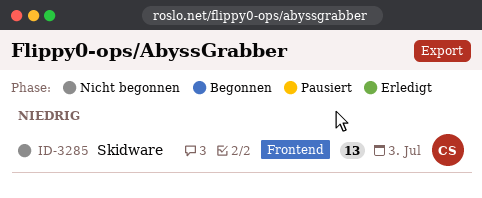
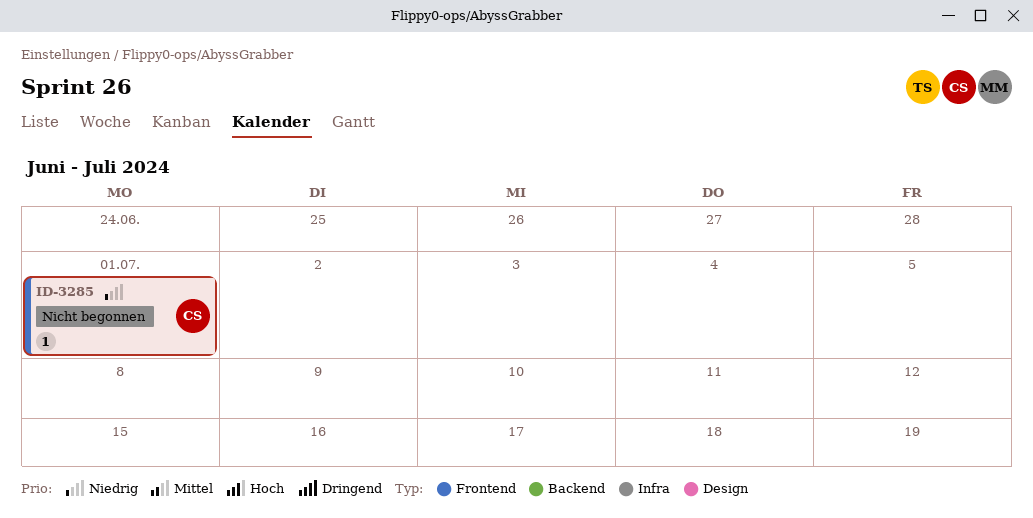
ID-3285, estimate: 13 -> 1
ID-3285, due: Jul 3 -> Jul 1

